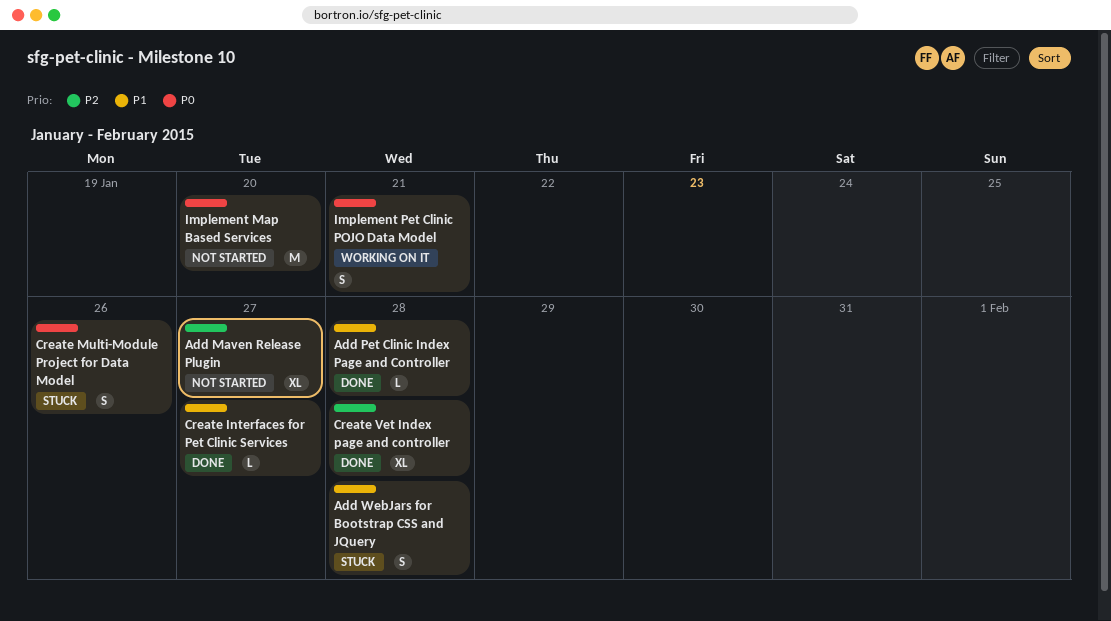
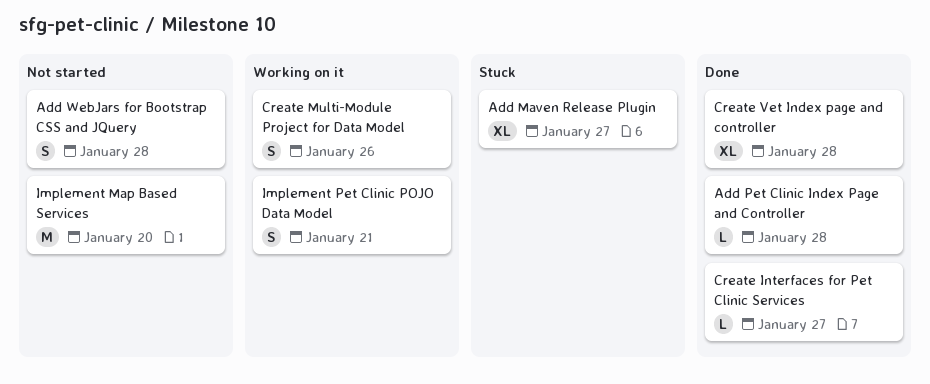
Add Maven Release Plugin, status: Not started -> Stuck
Add WebJars for Bootstrap CSS and JQuery, status: Stuck -> Not started
Create Multi-Module Project for Data Model, status: Stuck -> Working on it

